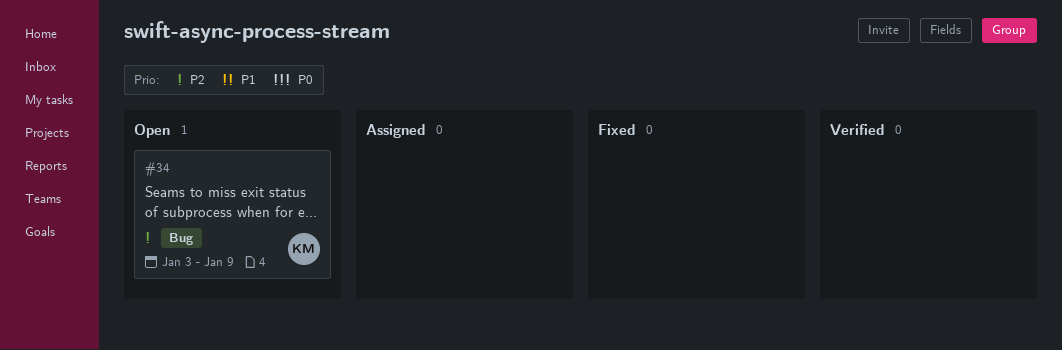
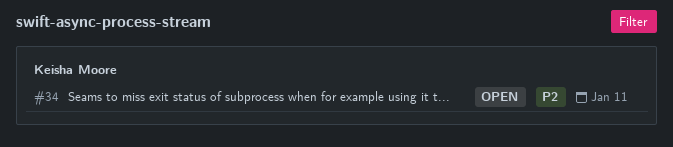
#34, due: Jan 9 -> Jan 11

